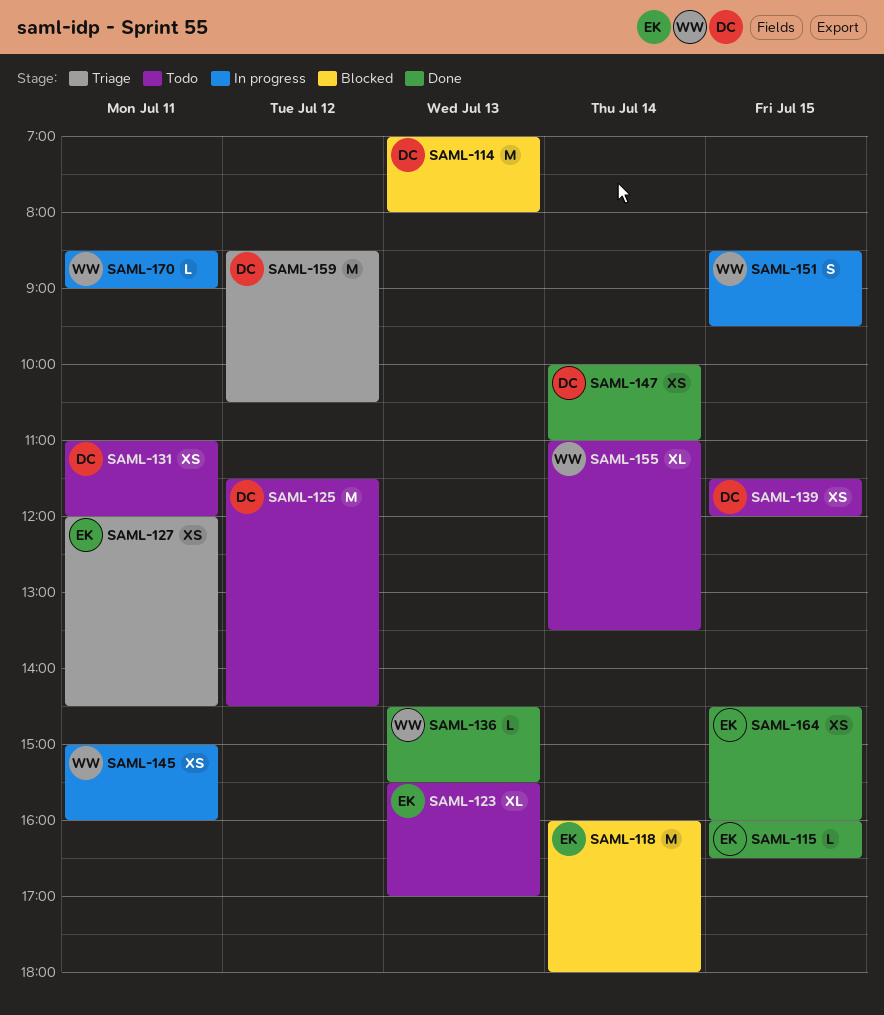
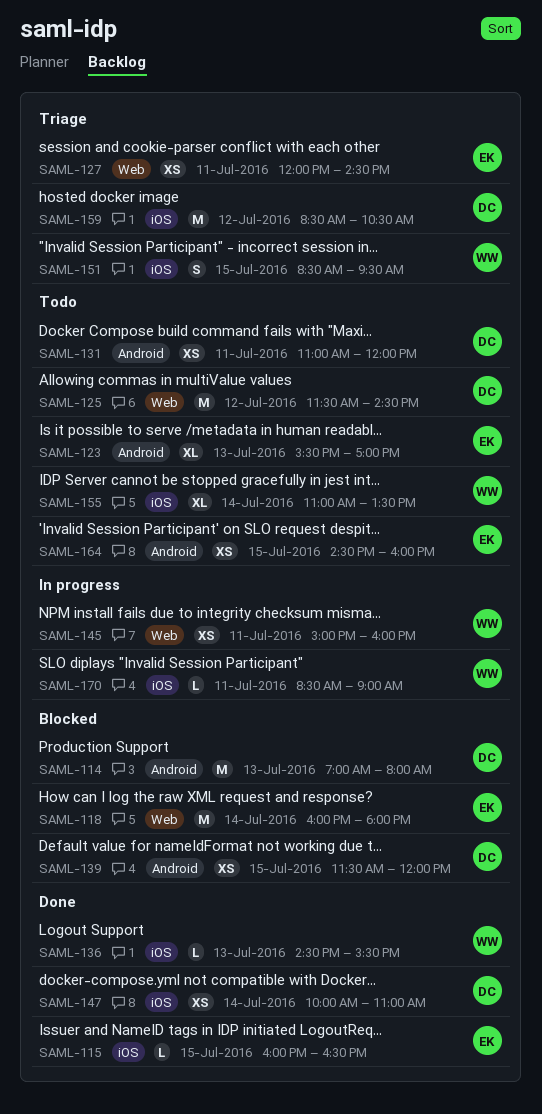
SAML-139, status: Todo -> Blocked
SAML-151, status: In progress -> Triage
SAML-164, status: Done -> Todo

